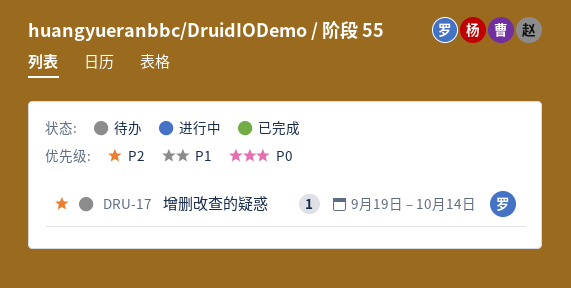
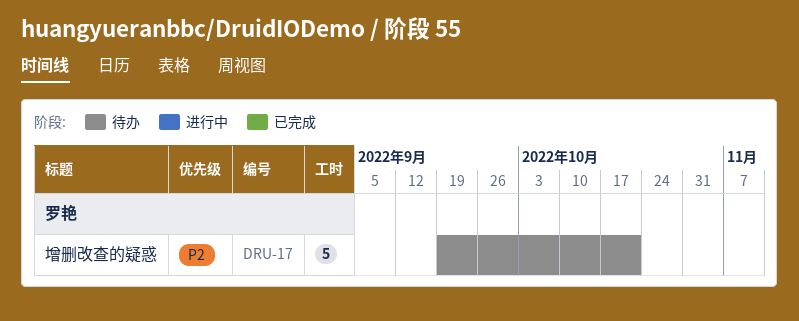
DRU-17, estimate: 1 -> 5
DRU-17, due: Oct 14 -> Oct 21

